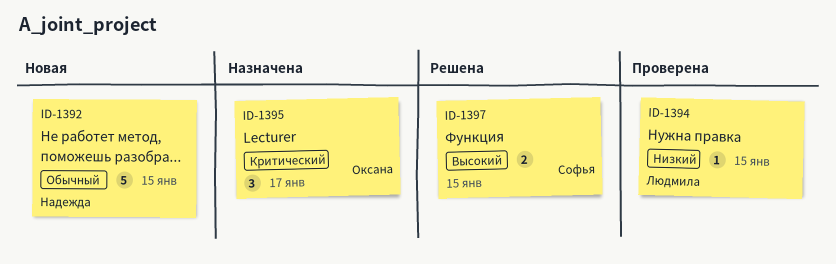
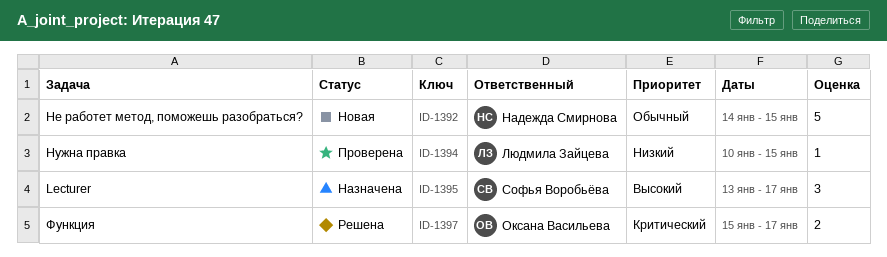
ID-1395, owner: Оксана Васильева -> Софья Воробьёва
ID-1395, priority: Критический -> Высокий
ID-1397, owner: Софья Воробьёва -> Оксана Васильева
ID-1397, priority: Высокий -> Критический
ID-1397, due: Jan 15 -> Jan 17

